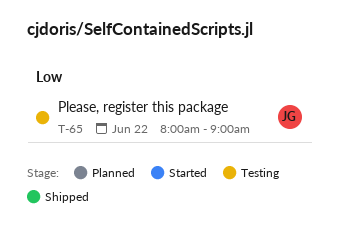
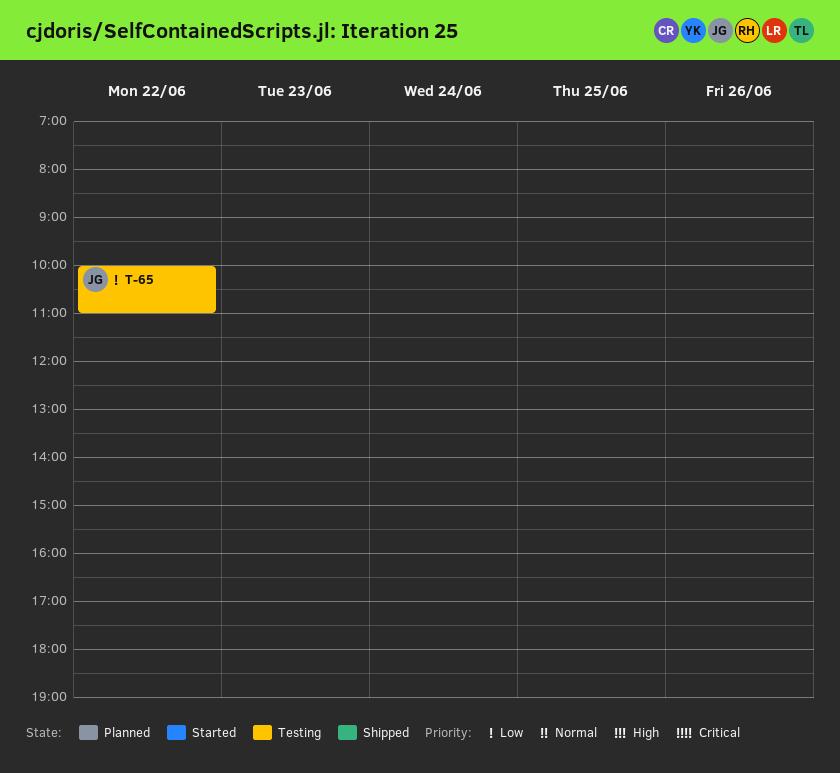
T-65, begins: 08:00 -> 10:00
T-65, ends: 09:00 -> 11:00

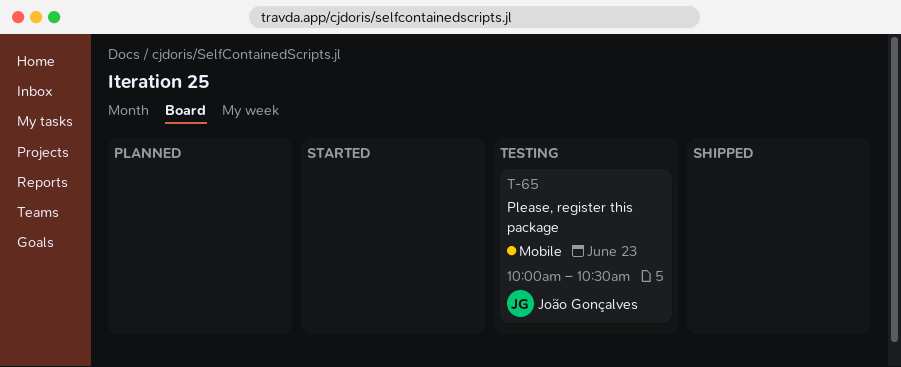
T-65, day: Jun 22 -> Jun 23
T-65, ends: 11:00 -> 10:30

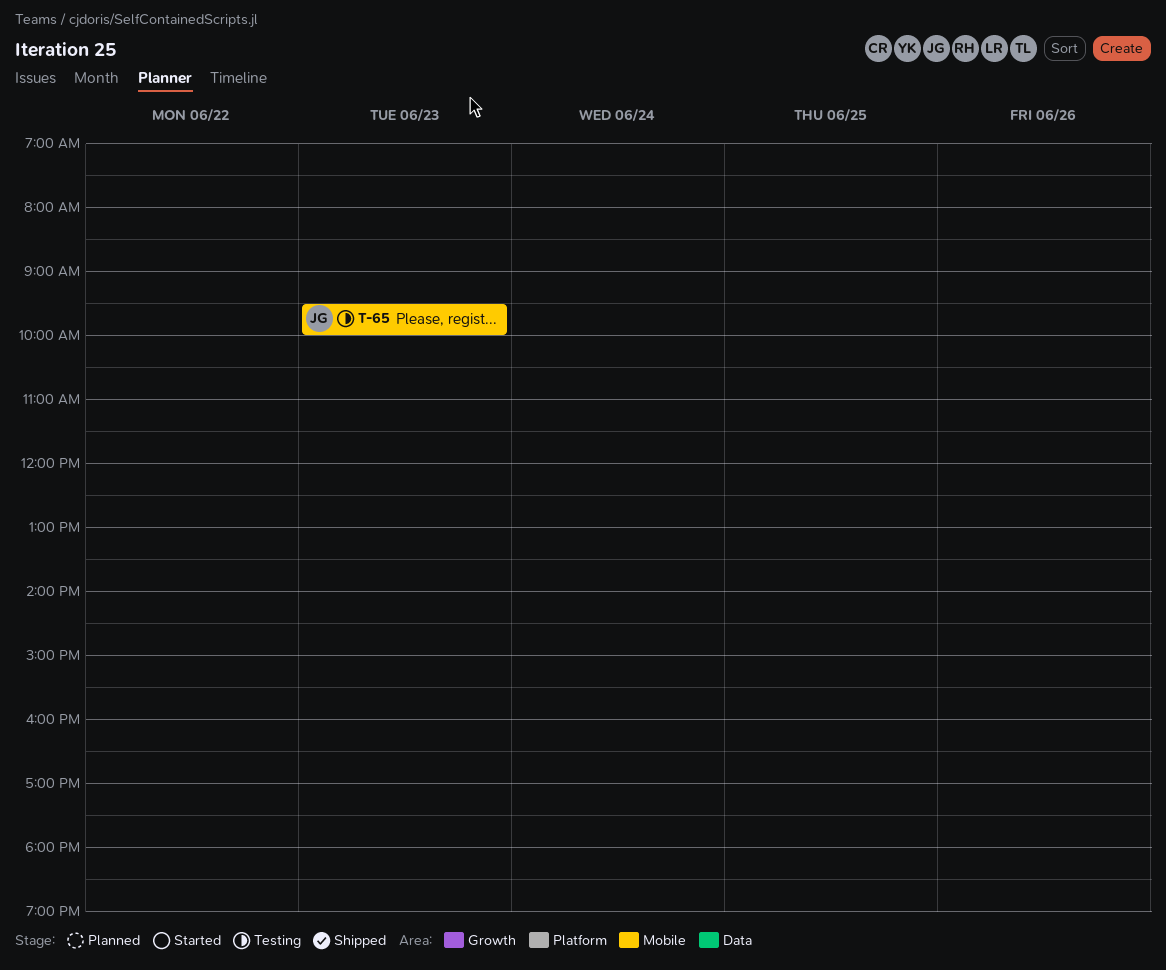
T-65, begins: 10:00 -> 09:30
T-65, ends: 10:30 -> 10:00

